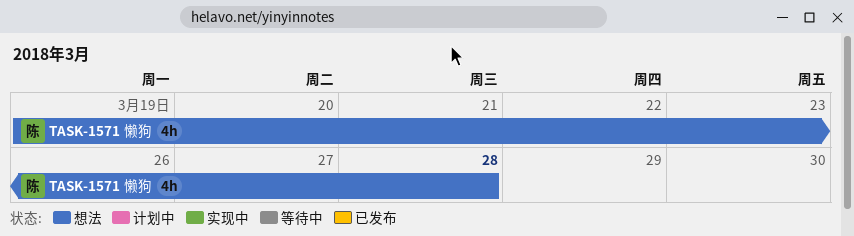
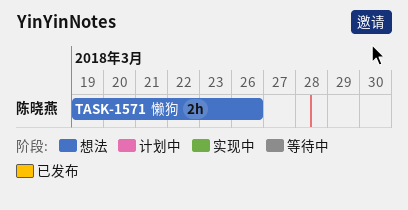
TASK-1571, estimate: 4h -> 2h
TASK-1571, due: Mar 28 -> Mar 26

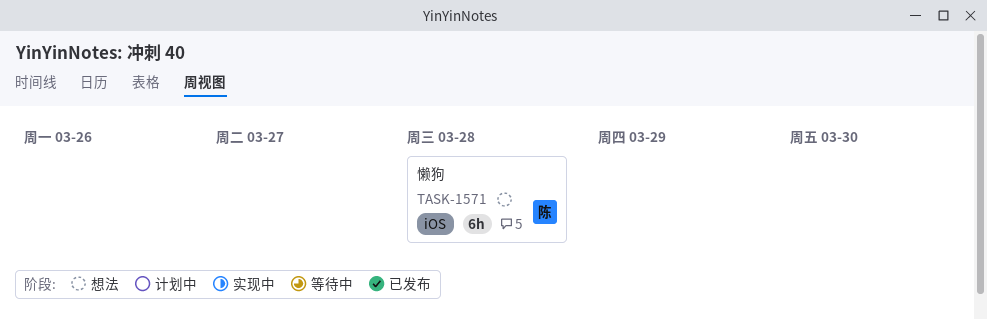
TASK-1571, estimate: 2h -> 6h
TASK-1571, due: Mar 26 -> Mar 28

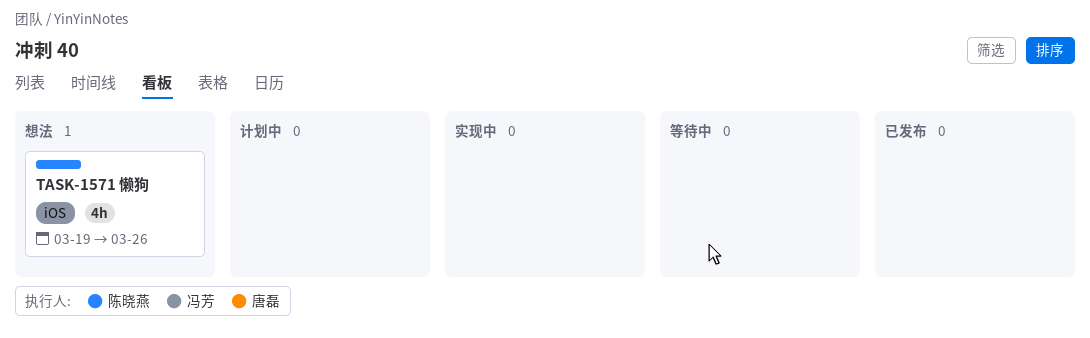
TASK-1571, estimate: 6h -> 4h
TASK-1571, due: Mar 28 -> Mar 26

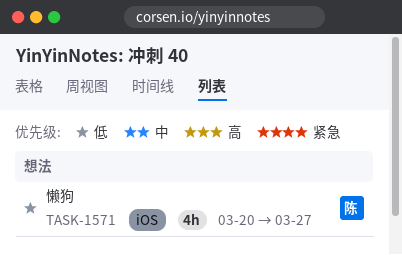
TASK-1571, start: Mar 19 -> Mar 20
TASK-1571, due: Mar 26 -> Mar 27

